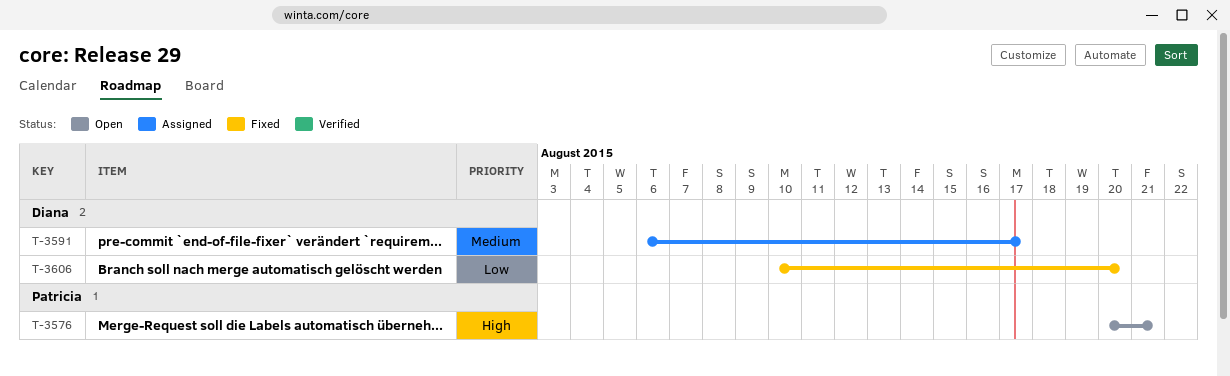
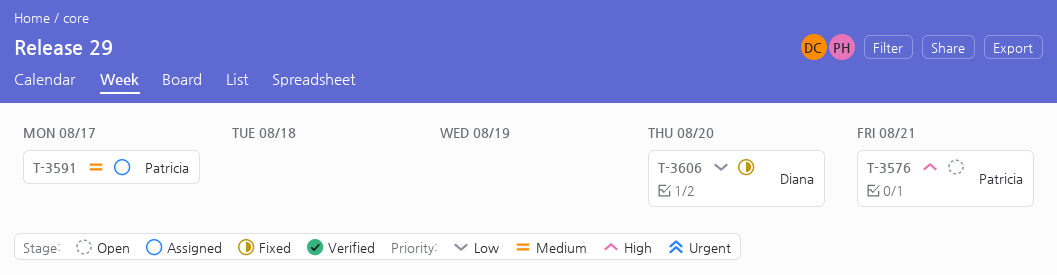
T-3591, owner: Diana -> Patricia

